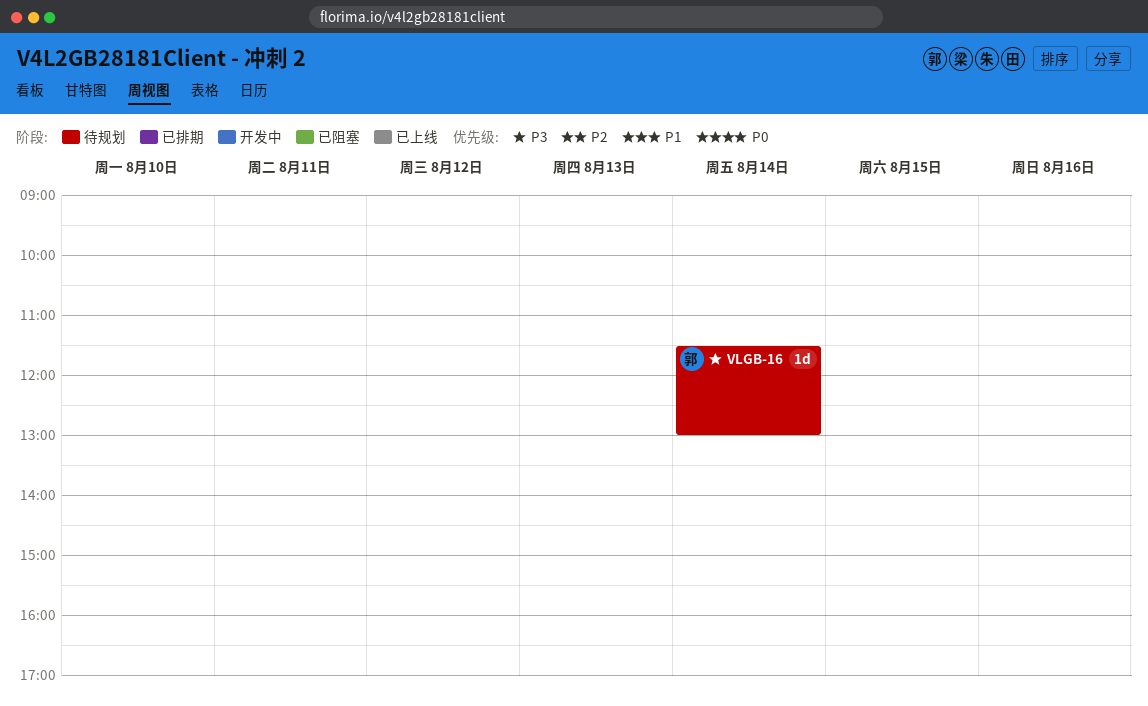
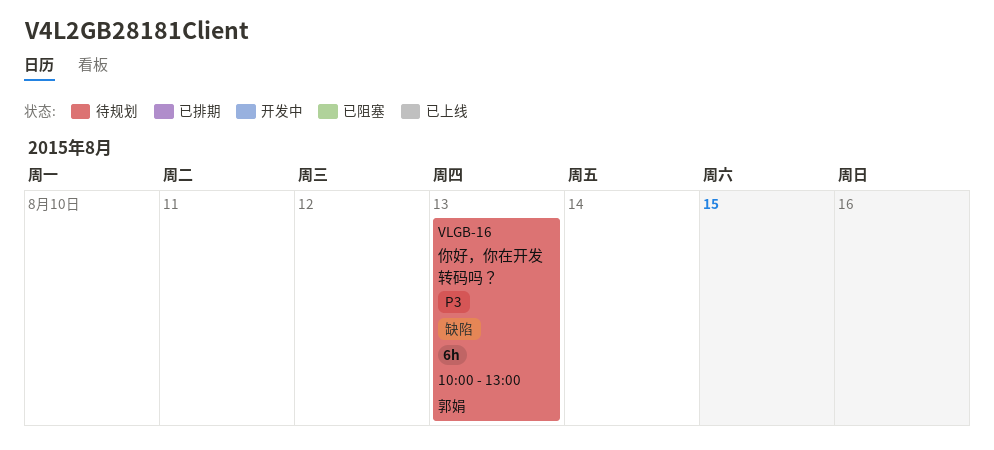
VLGB-16, estimate: 1d -> 6h
VLGB-16, day: Aug 14 -> Aug 13
VLGB-16, begins: 11:30 -> 10:00

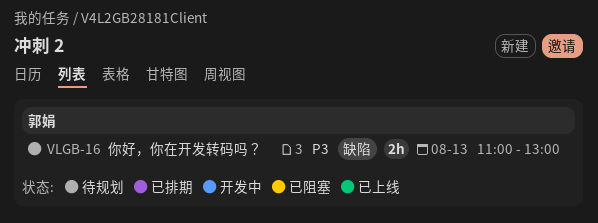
VLGB-16, estimate: 6h -> 2h
VLGB-16, begins: 10:00 -> 11:00

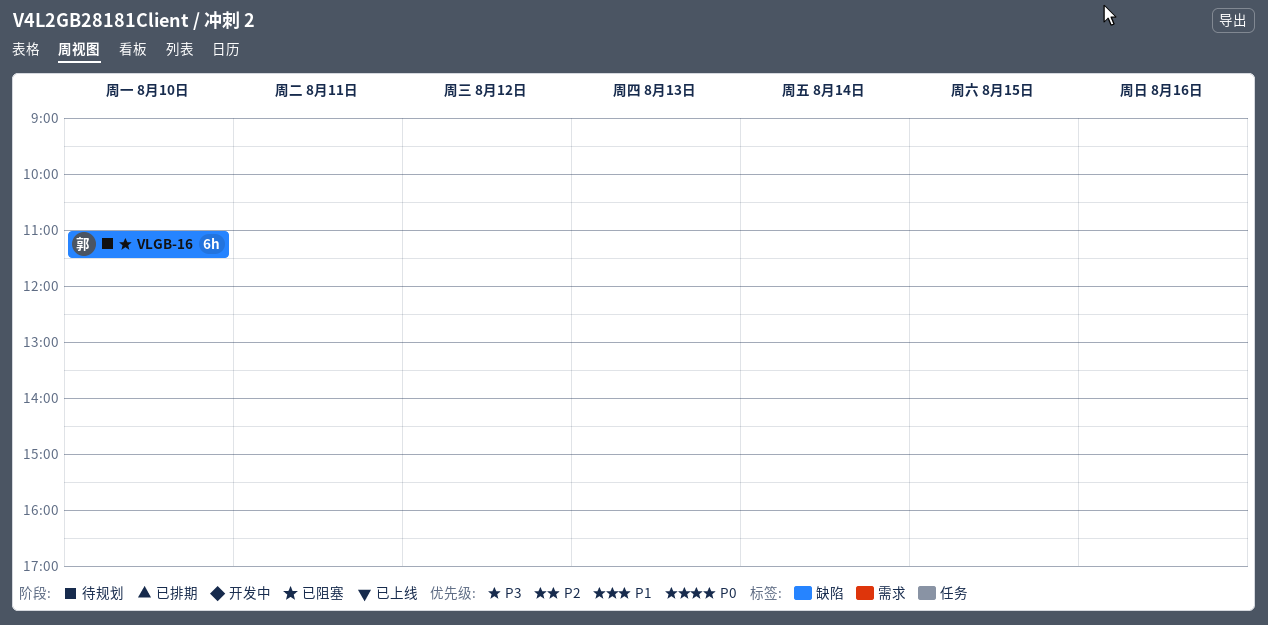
VLGB-16, estimate: 2h -> 6h
VLGB-16, day: Aug 13 -> Aug 10
VLGB-16, ends: 13:00 -> 11:30

